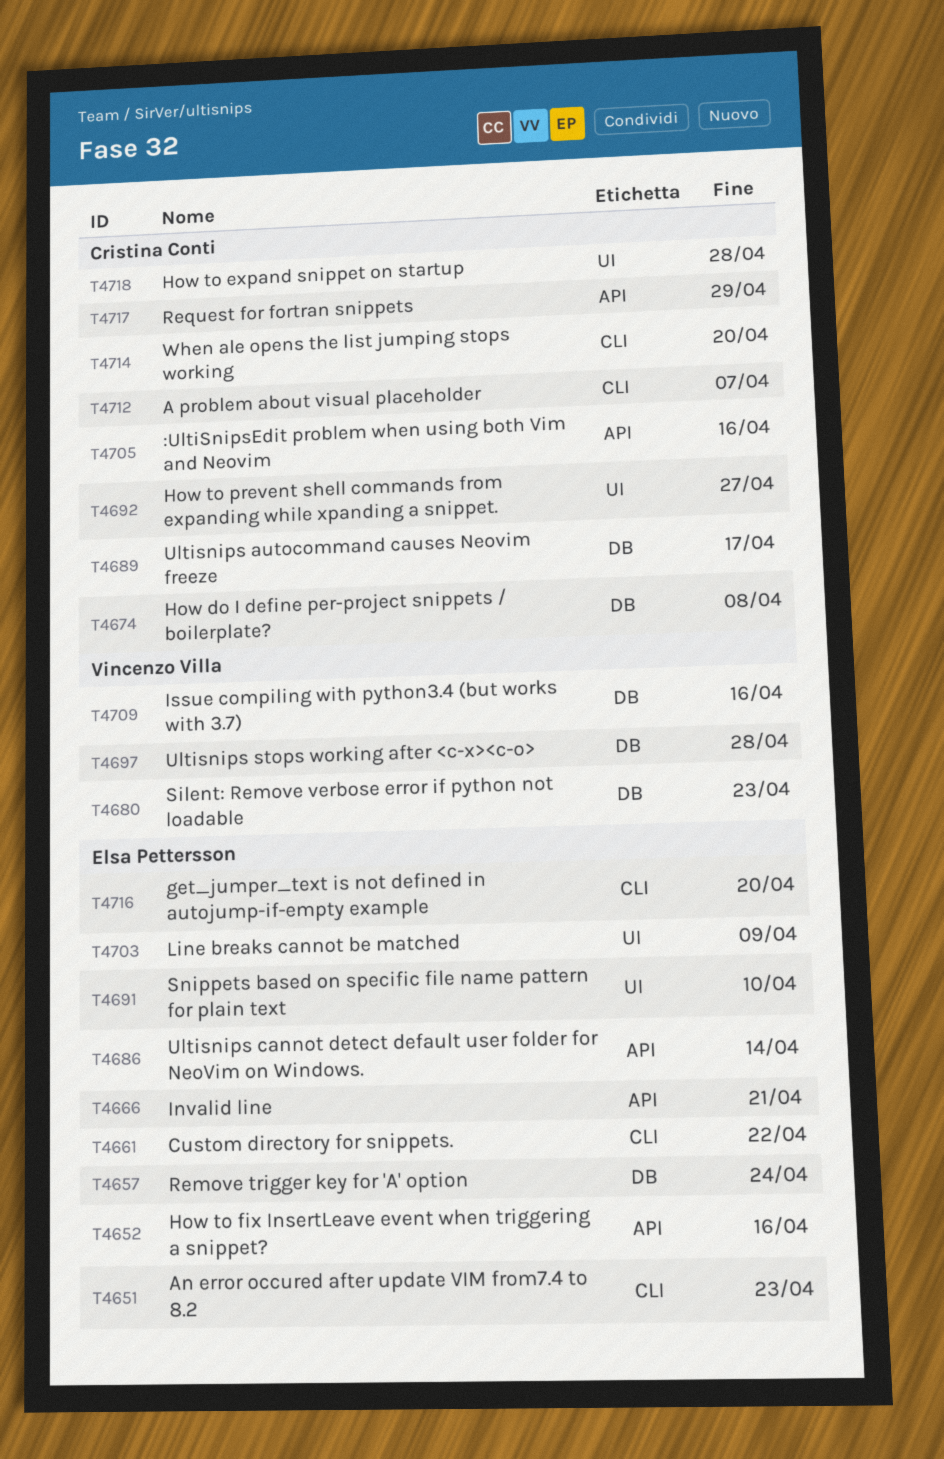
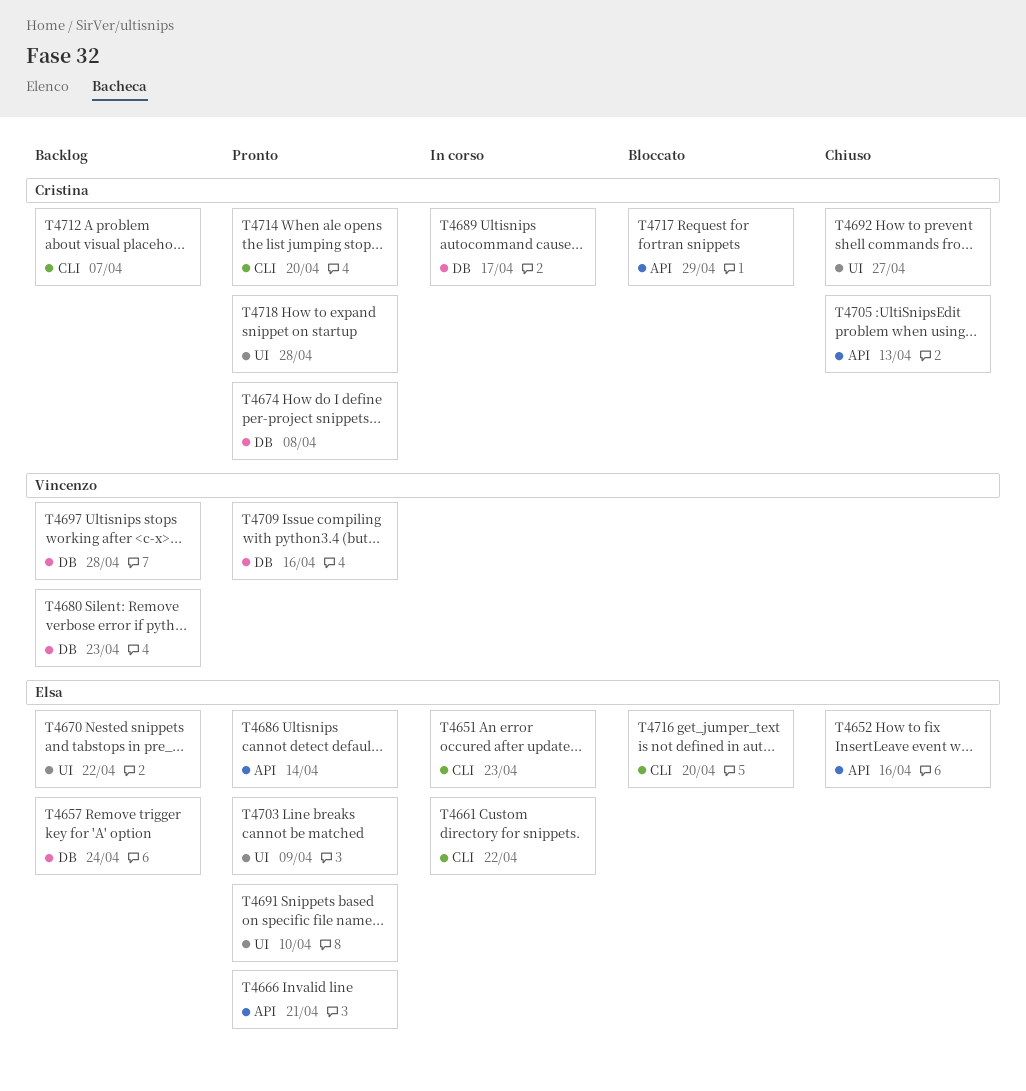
T4670: none -> present
T4705, due: Apr 16 -> Apr 13

